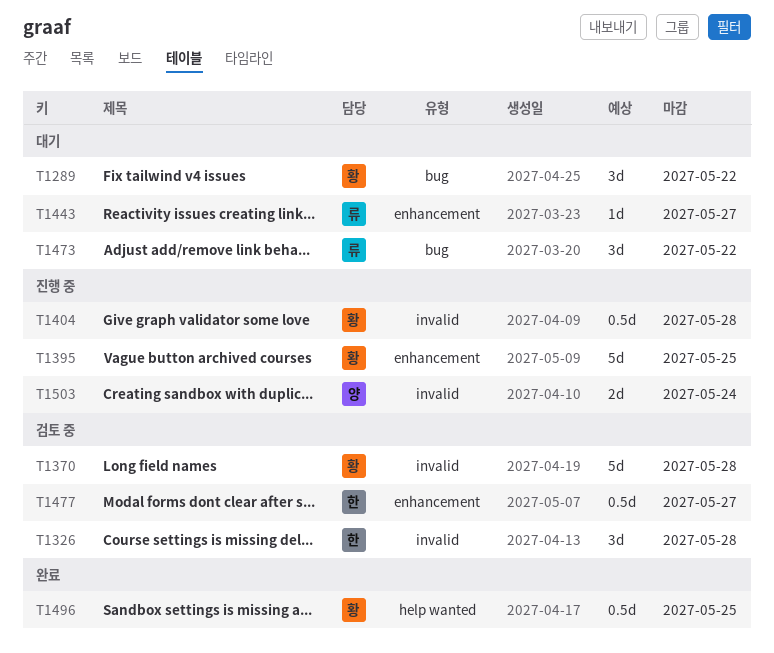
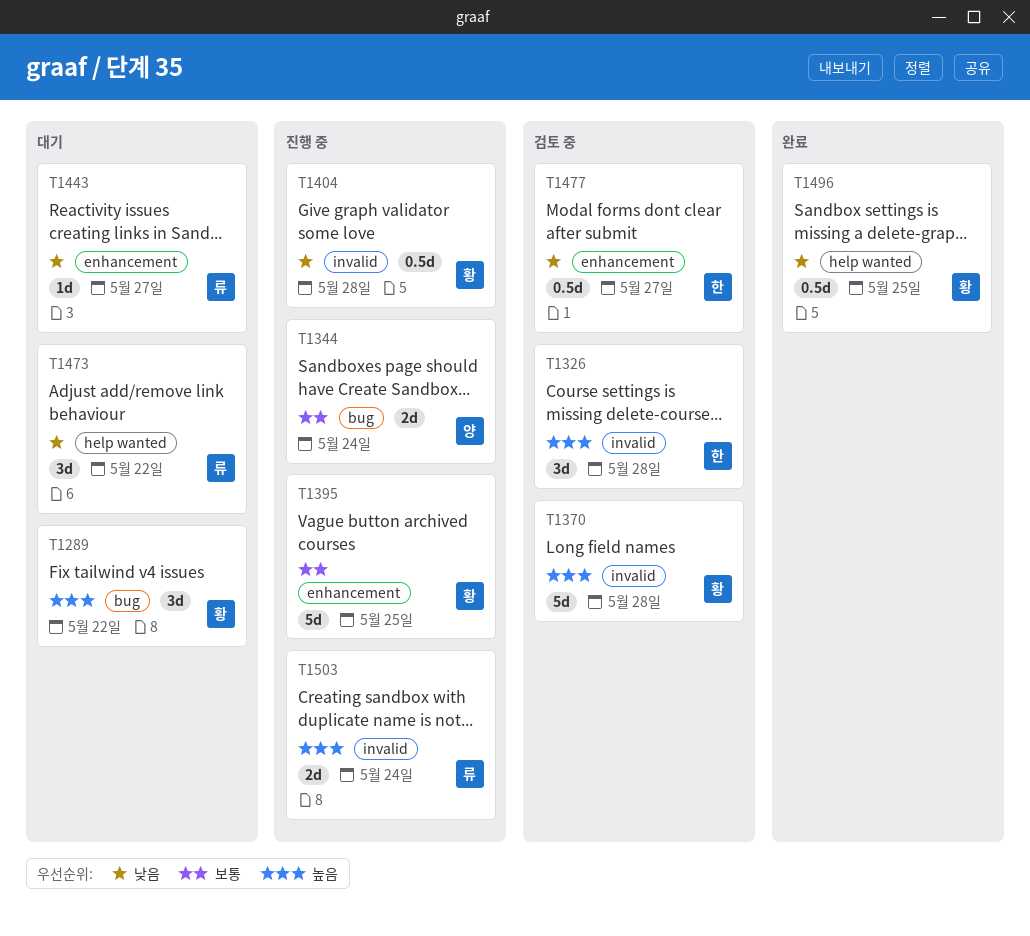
T1344: none -> present
T1473, label: bug -> help wanted
T1503, owner: 양 -> 류

